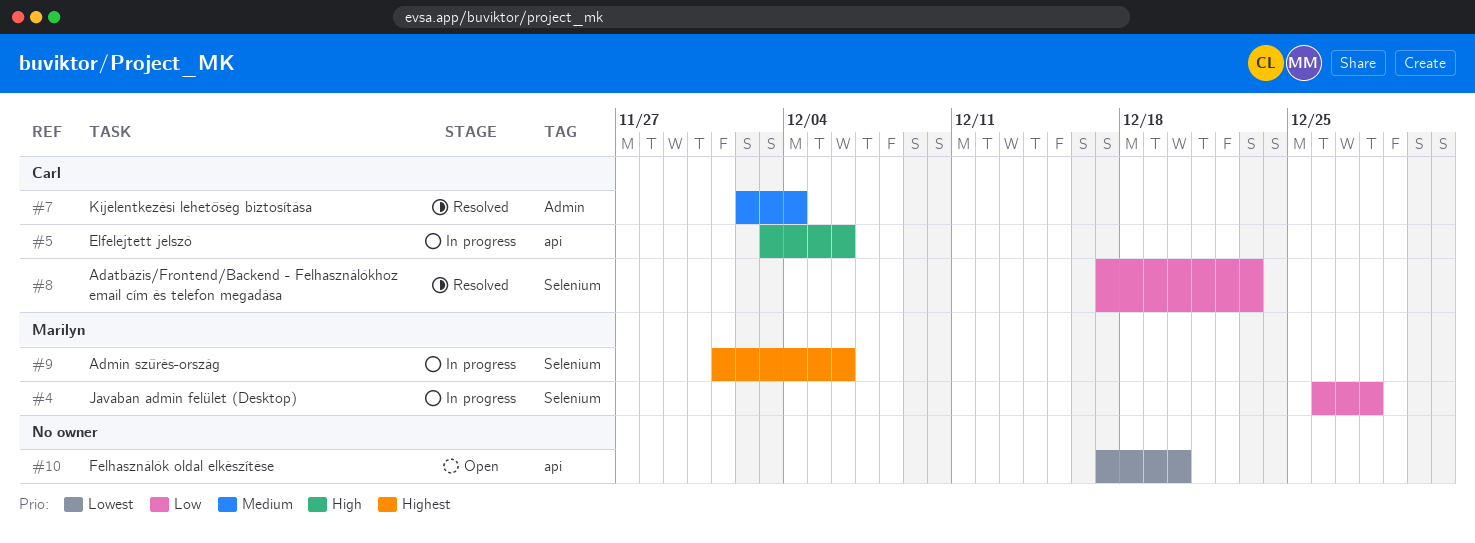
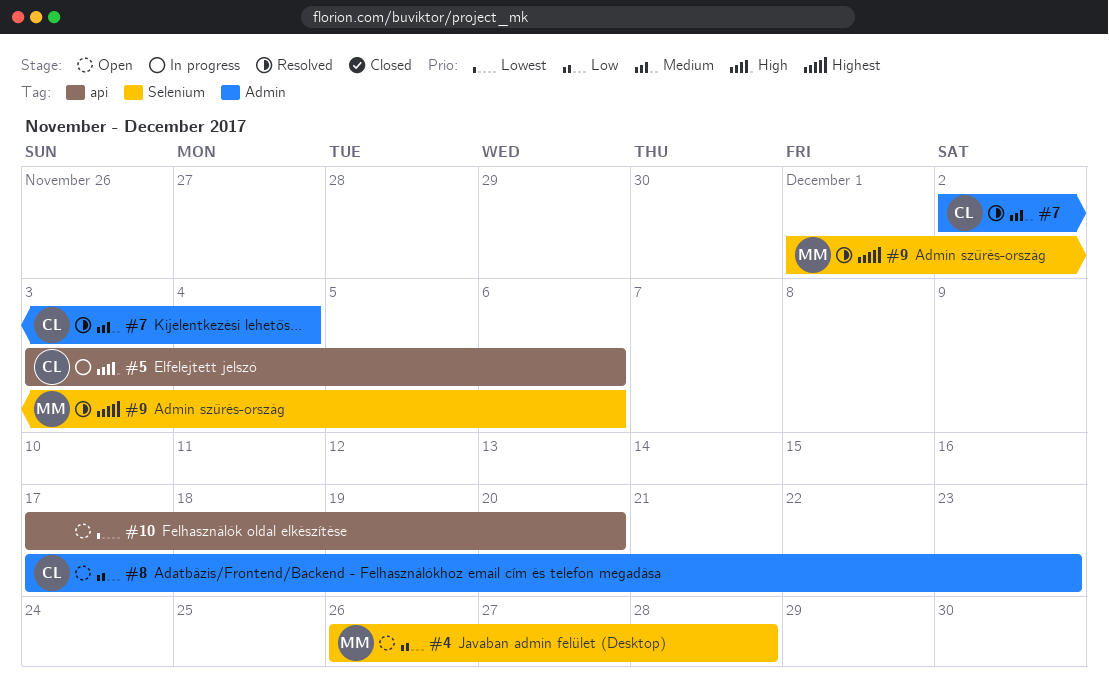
#4, status: In progress -> Open
#8, status: Resolved -> Open
#8, label: Selenium -> Admin
#9, status: In progress -> Resolved

